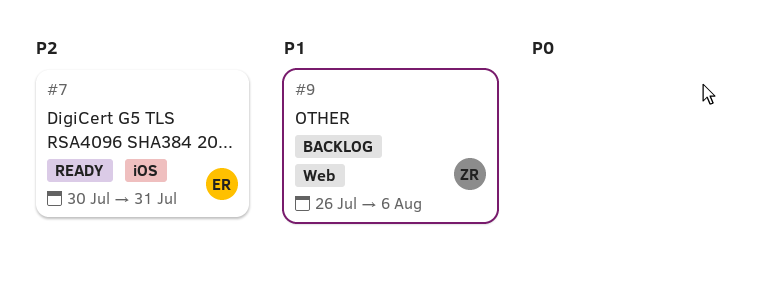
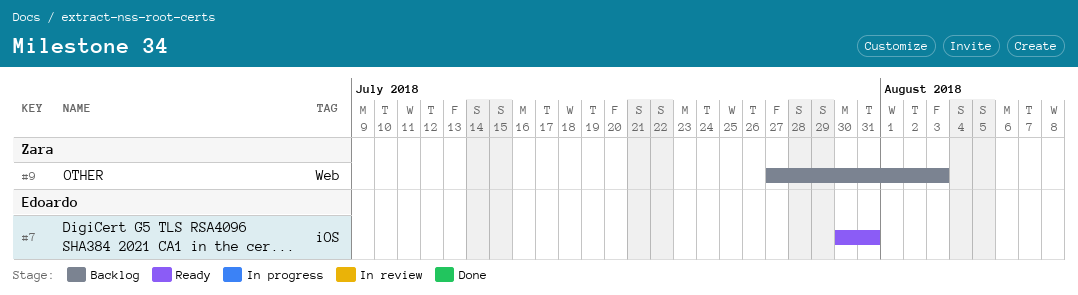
#9, start: Jul 26 -> Jul 27
#9, due: Aug 6 -> Aug 3

